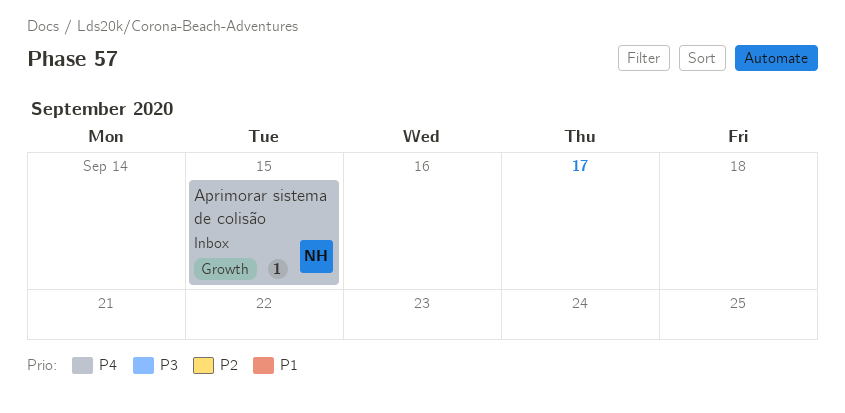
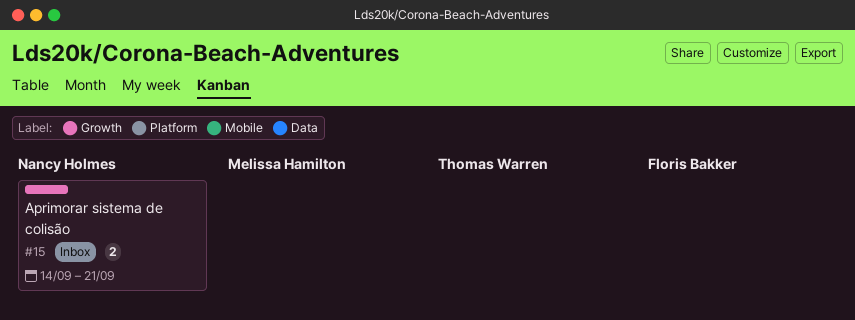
Aprimorar sistema de colisão, estimate: 1 -> 2
Aprimorar sistema de colisão, due: Sep 15 -> Sep 21

